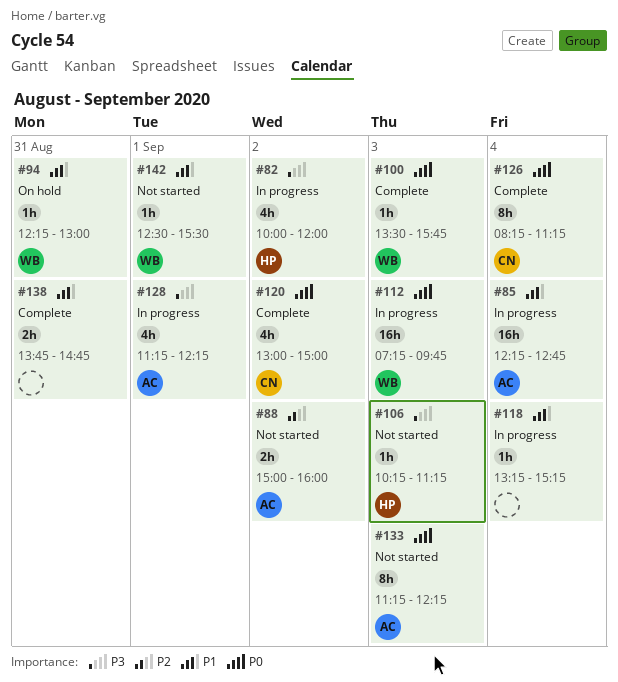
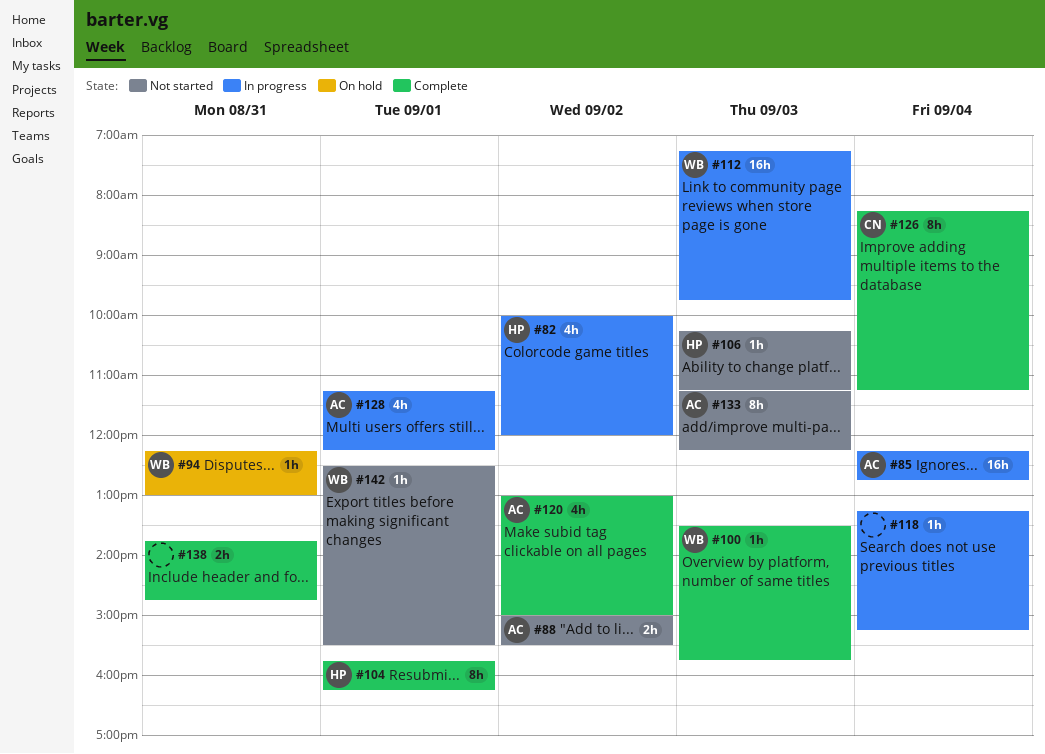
#88, ends: 16:00 -> 15:30
#104: none -> present
#120, owner: CN -> AC

